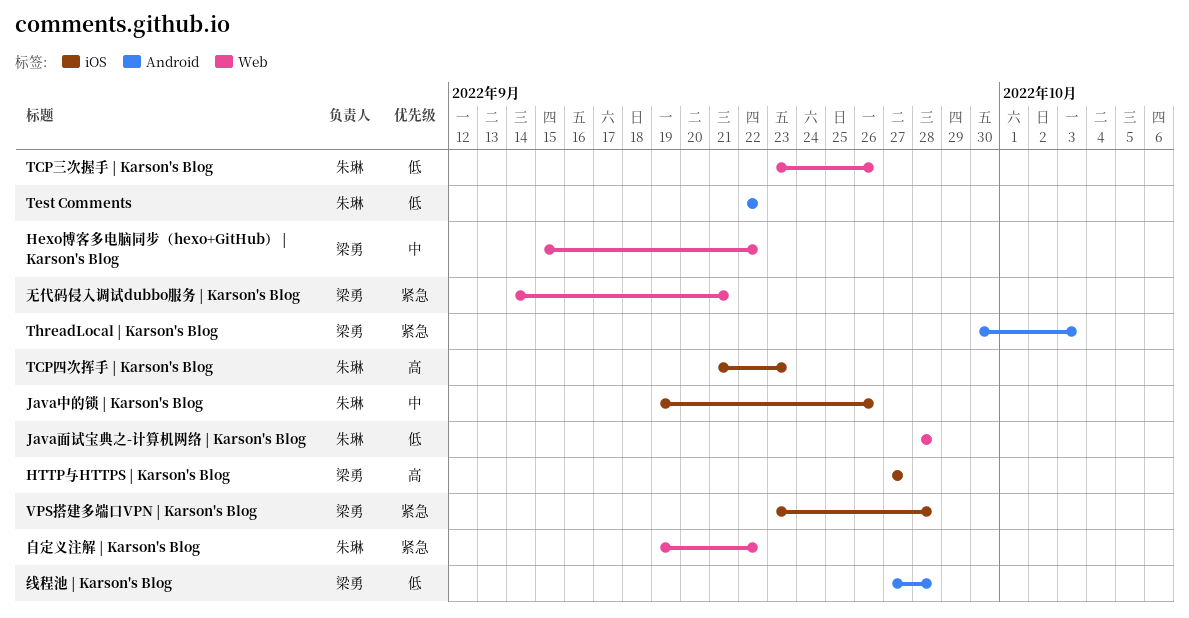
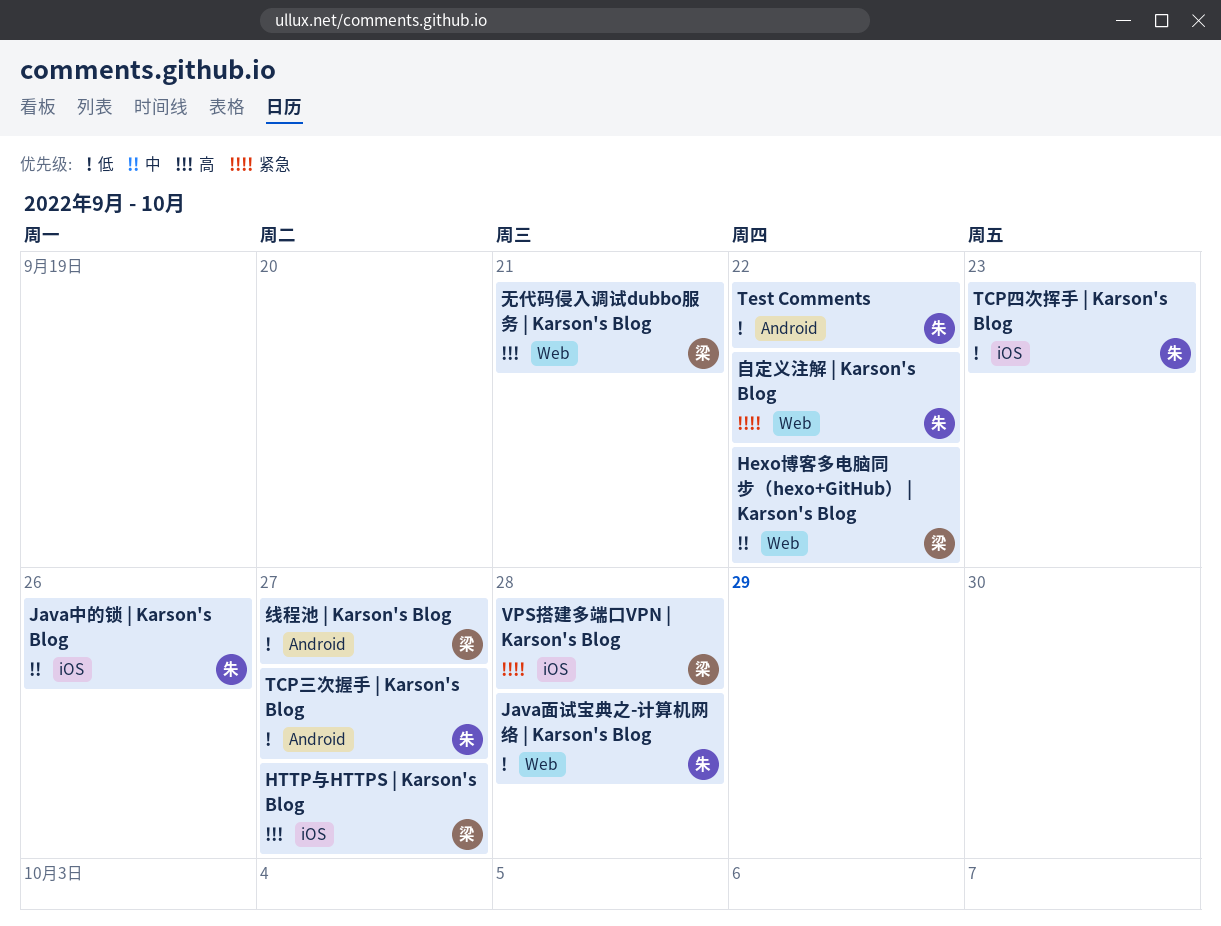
TCP三次握手 | Karson's Blog, label: Web -> Android
TCP三次握手 | Karson's Blog, due: Sep 26 -> Sep 27
TCP四次挥手 | Karson's Blog, priority: 高 -> 低
ThreadLocal | Karson's Blog: present -> none
无代码侵入调试dubbo服务 | Karson's Blog, priority: 紧急 -> 高
线程池 | Karson's Blog, due: Sep 28 -> Sep 27

